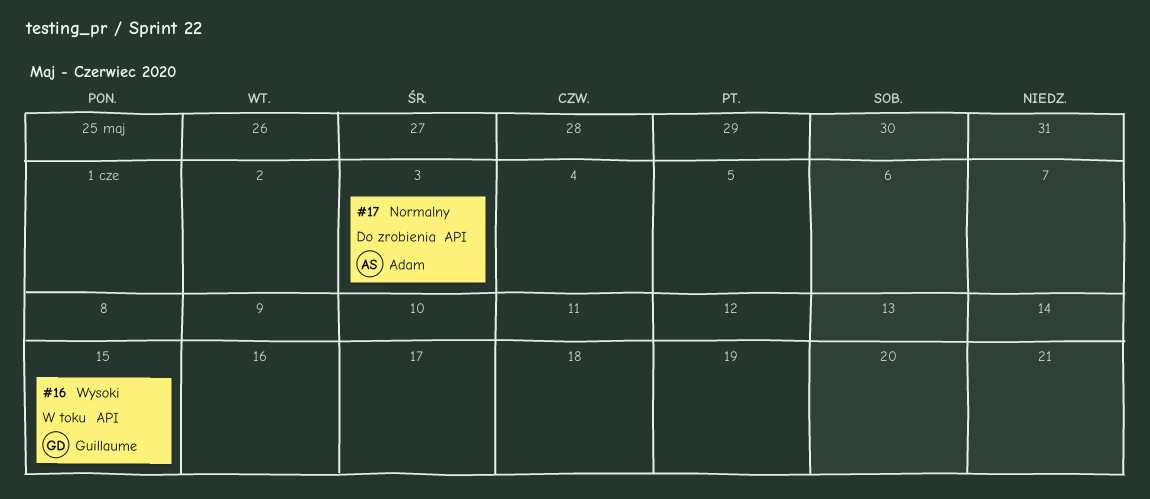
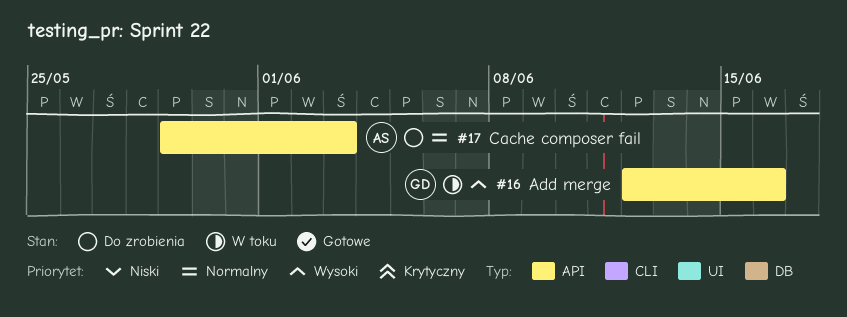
#16, due: Jun 15 -> Jun 16

